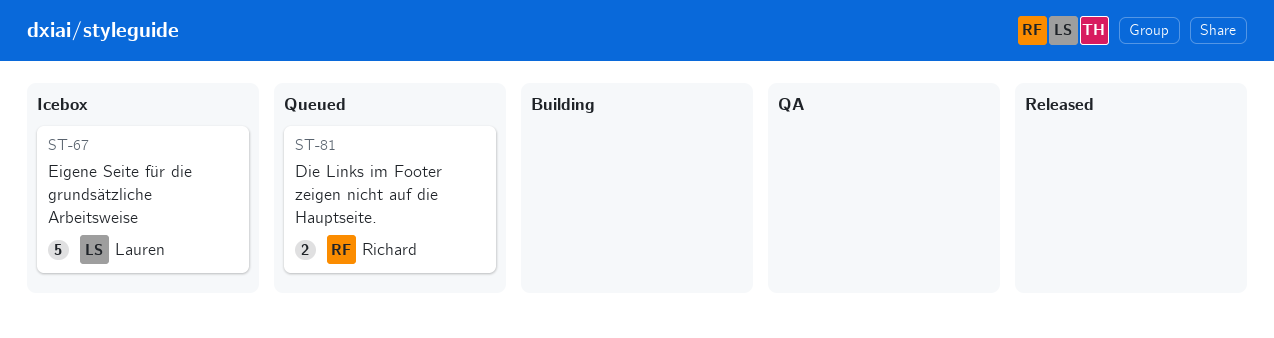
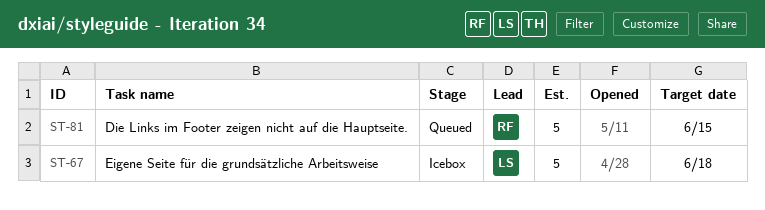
ST-81, estimate: 2 -> 5

